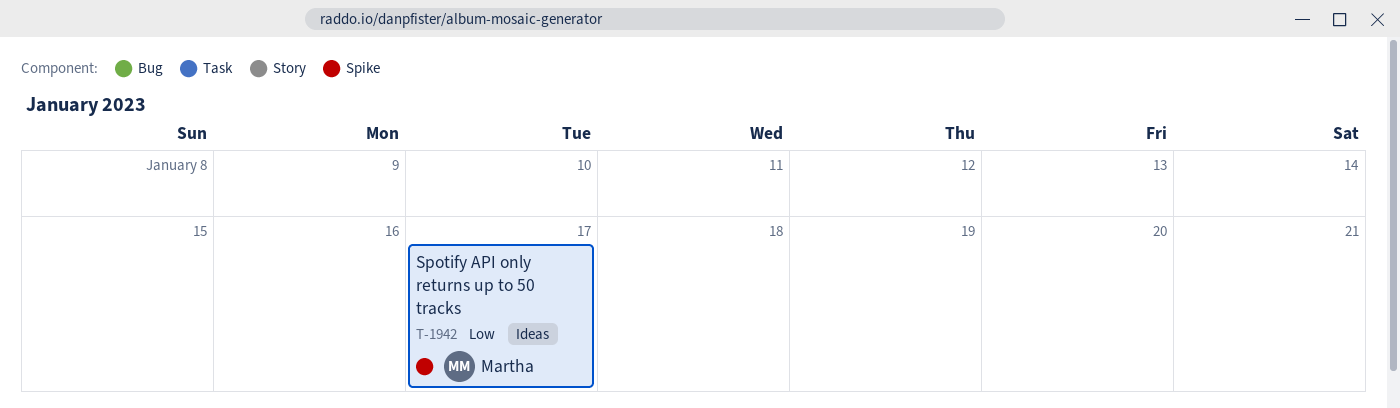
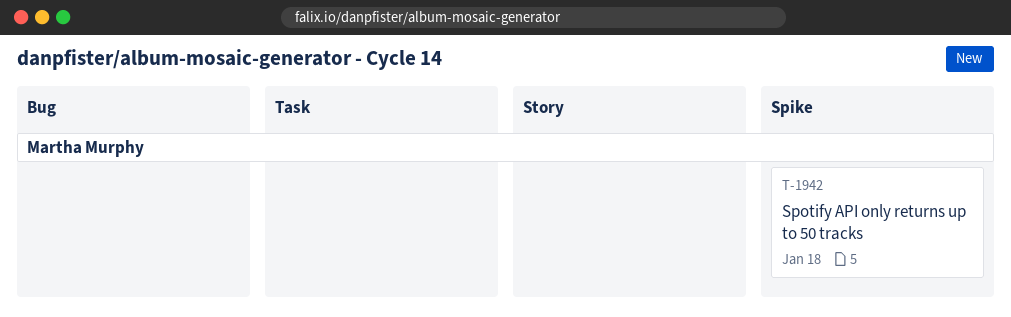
T-1942, due: Jan 17 -> Jan 18

